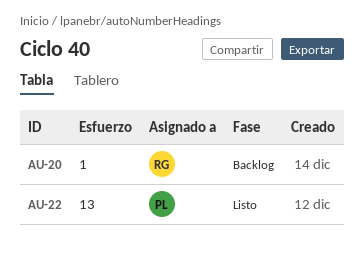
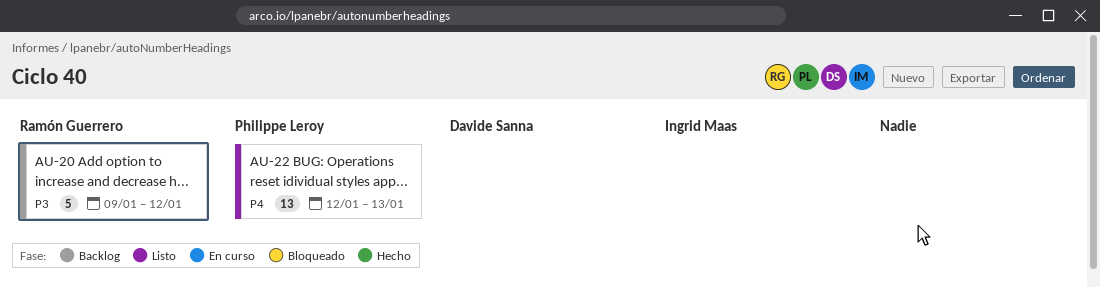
AU-20, estimate: 1 -> 5

